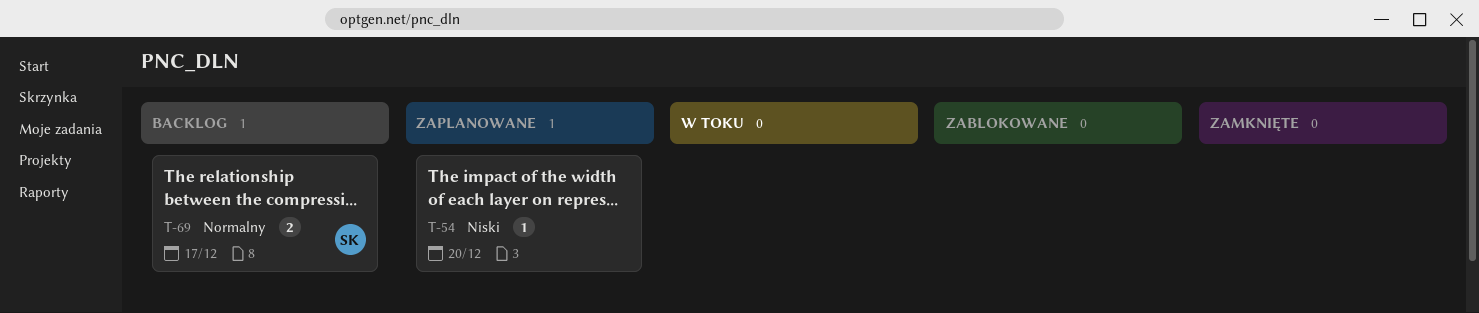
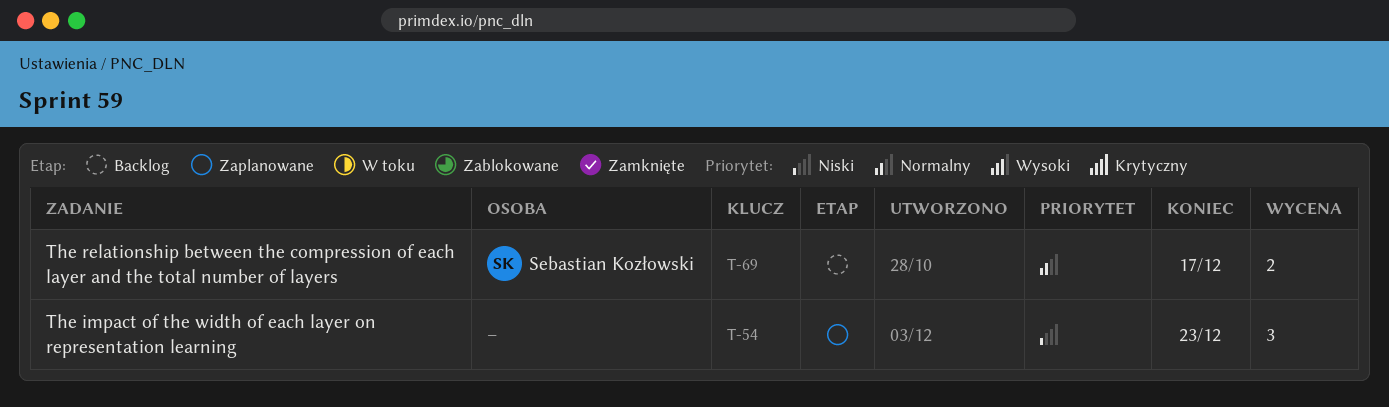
T-54, estimate: 1 -> 3
T-54, due: Dec 20 -> Dec 23

